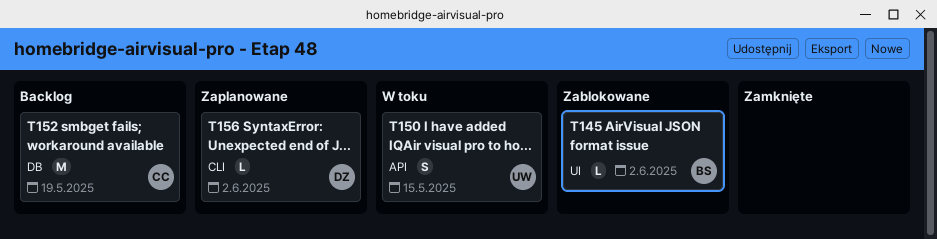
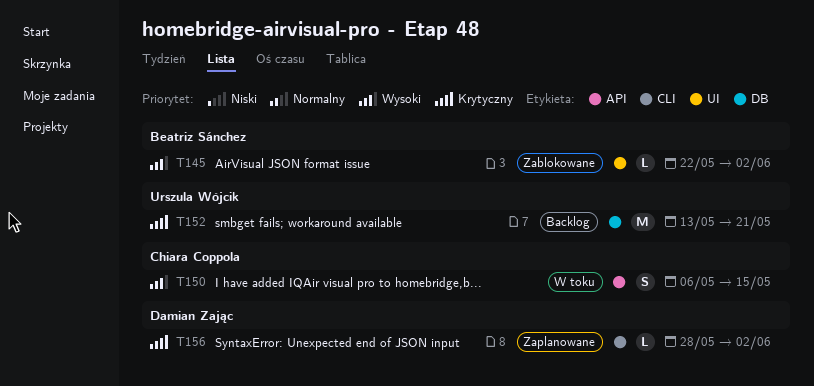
T150, owner: Urszula Wójcik -> Chiara Coppola
T152, owner: Chiara Coppola -> Urszula Wójcik
T152, due: May 19 -> May 21

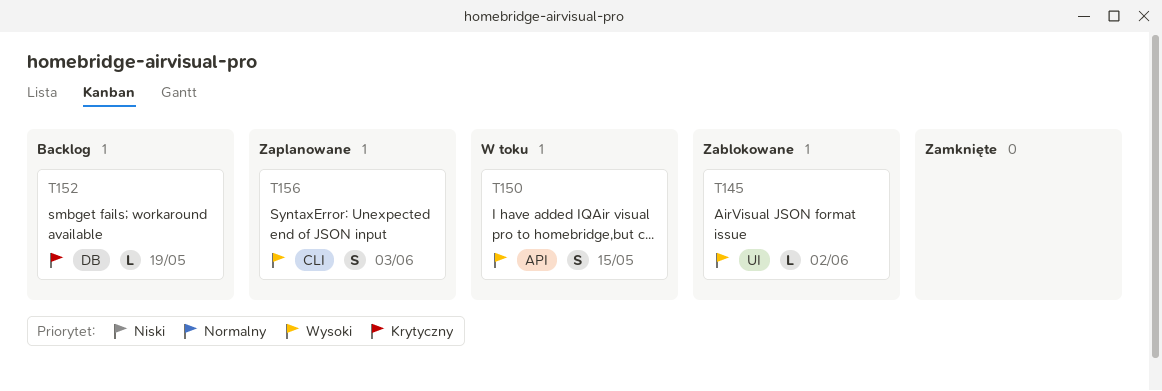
T152, estimate: M -> L
T152, due: May 21 -> May 19
T156, priority: Krytyczny -> Wysoki
T156, estimate: L -> S
T156, due: Jun 2 -> Jun 3

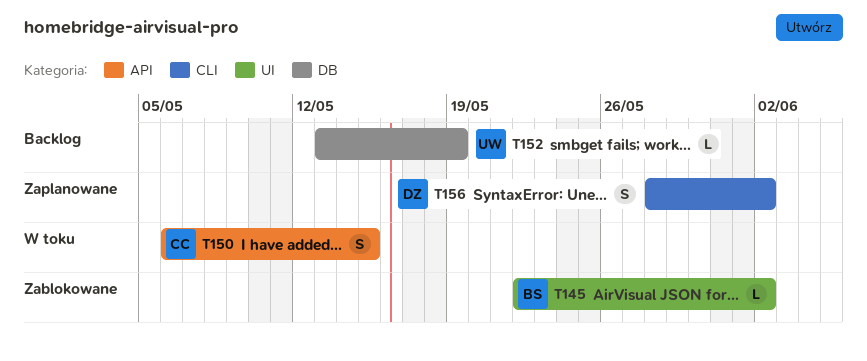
T156, due: Jun 3 -> Jun 2

